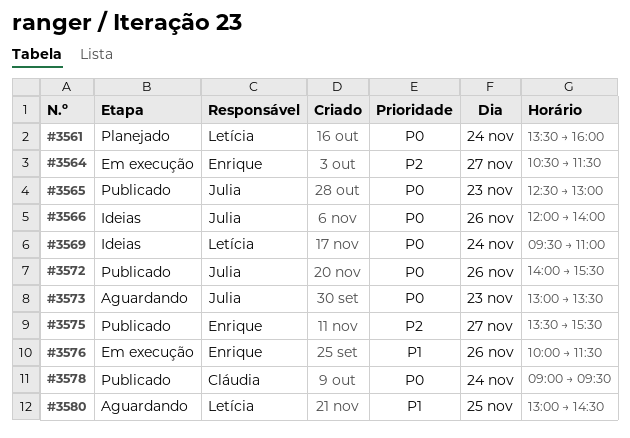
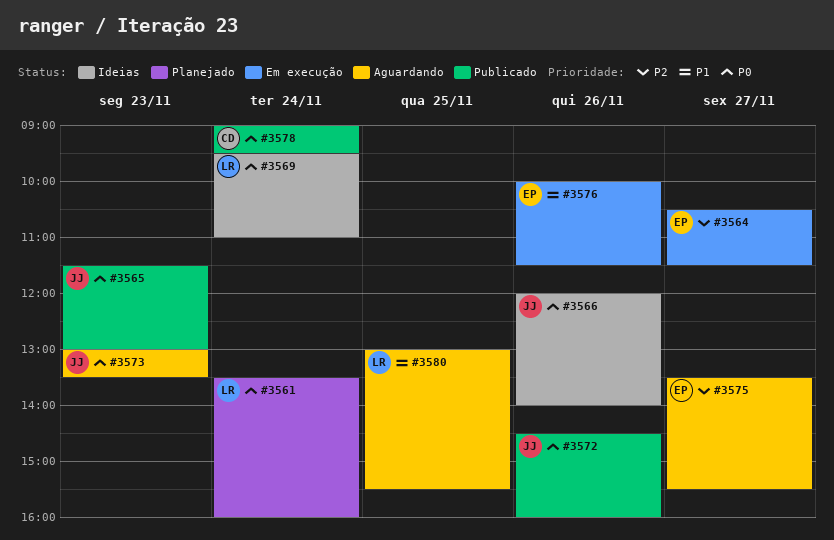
#3565, begins: 12:30 -> 11:30
#3572, begins: 14:00 -> 14:30
#3572, ends: 15:30 -> 16:00
#3575, status: Publicado -> Aguardando
#3580, ends: 14:30 -> 15:30

